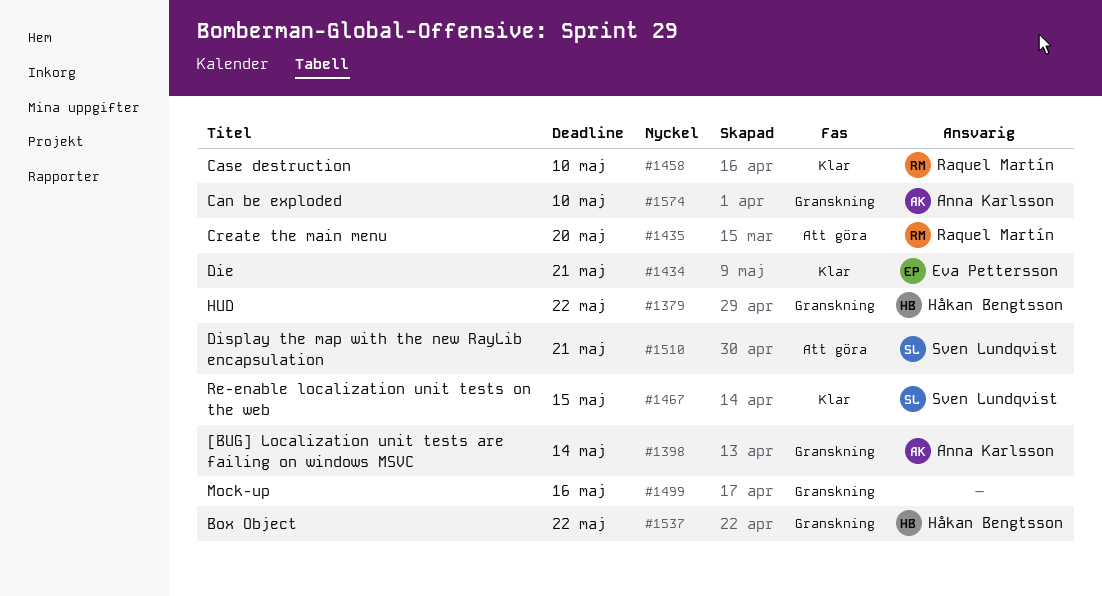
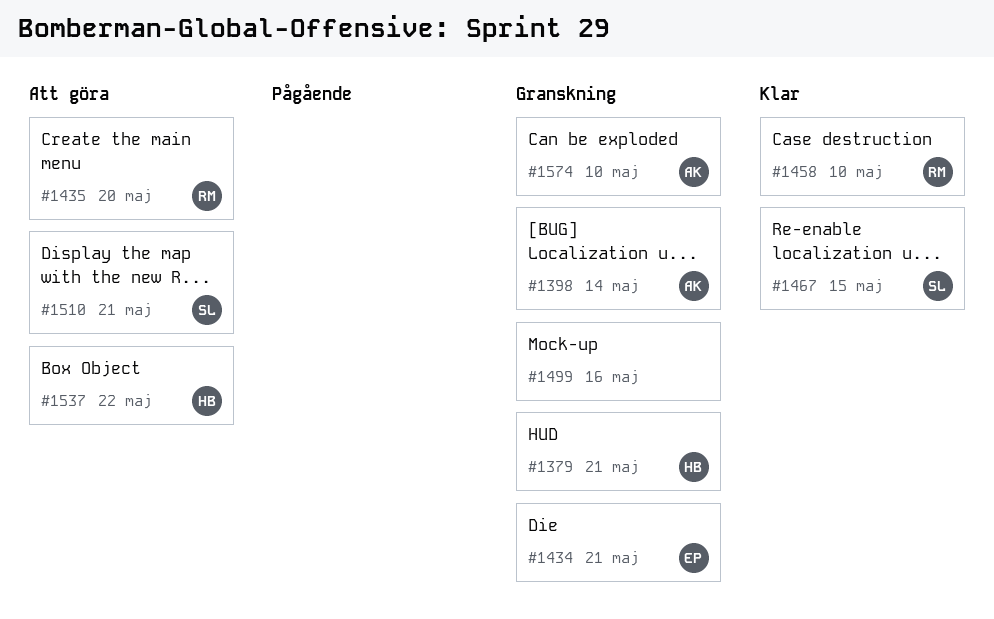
#1379, due: May 22 -> May 21
#1434, status: Klar -> Granskning
#1537, status: Granskning -> Att göra

